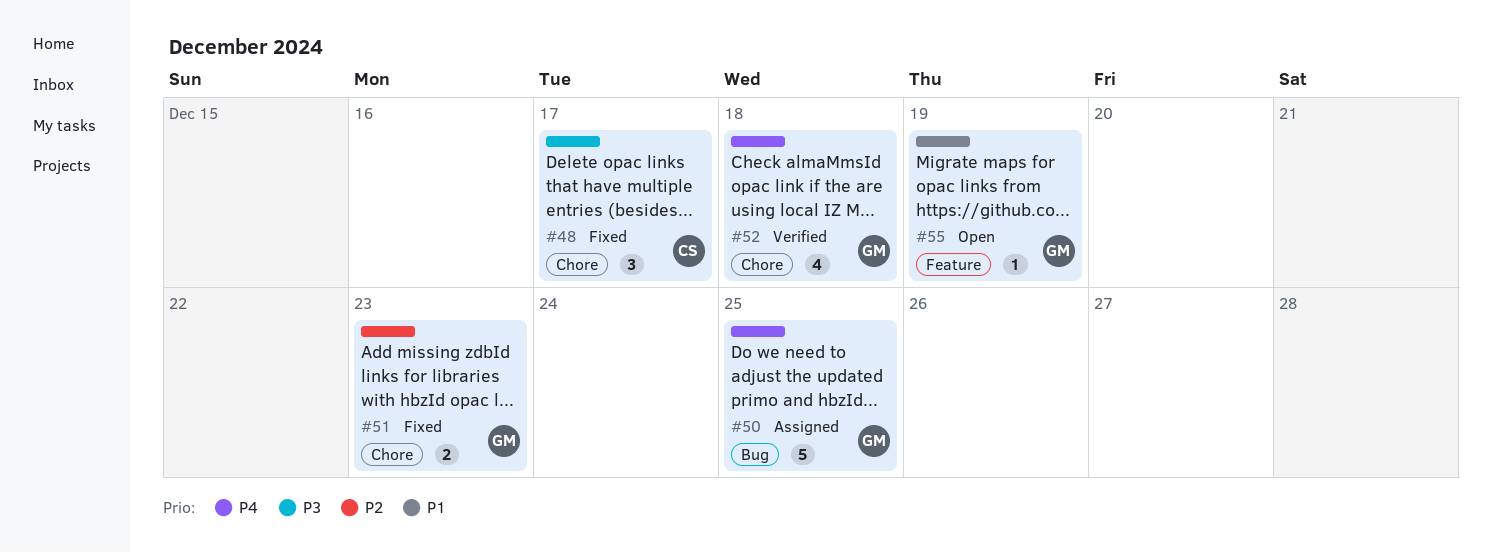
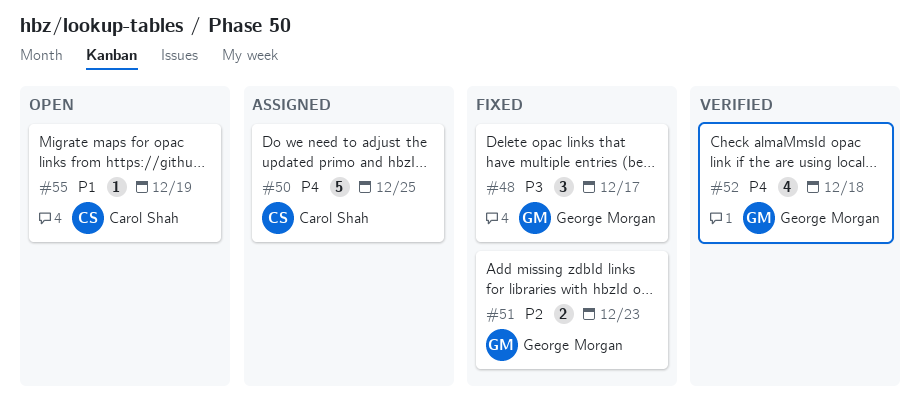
#48, owner: Carol Shah -> George Morgan
#50, owner: George Morgan -> Carol Shah
#55, owner: George Morgan -> Carol Shah

